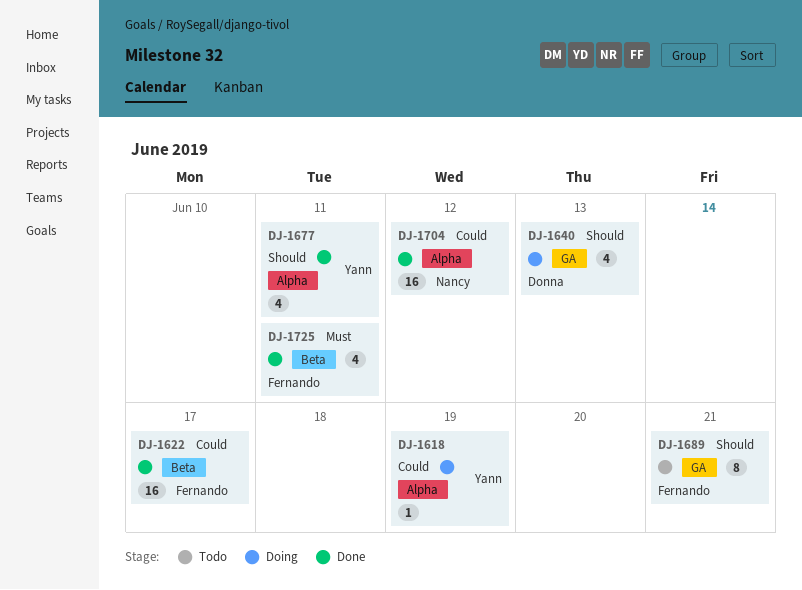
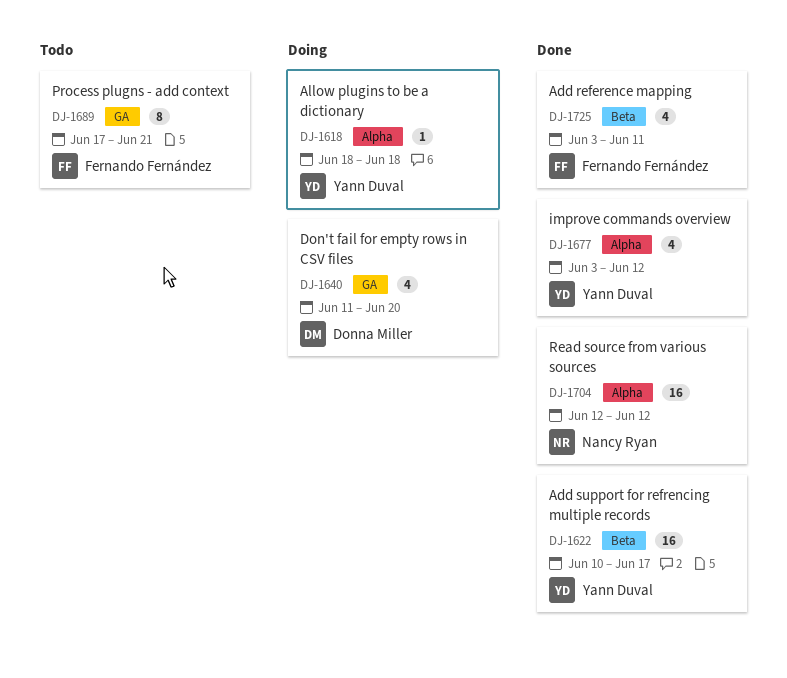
DJ-1618, due: Jun 19 -> Jun 18
DJ-1622, owner: Fernando Fernández -> Yann Duval
DJ-1640, due: Jun 13 -> Jun 20
DJ-1677, due: Jun 11 -> Jun 12

